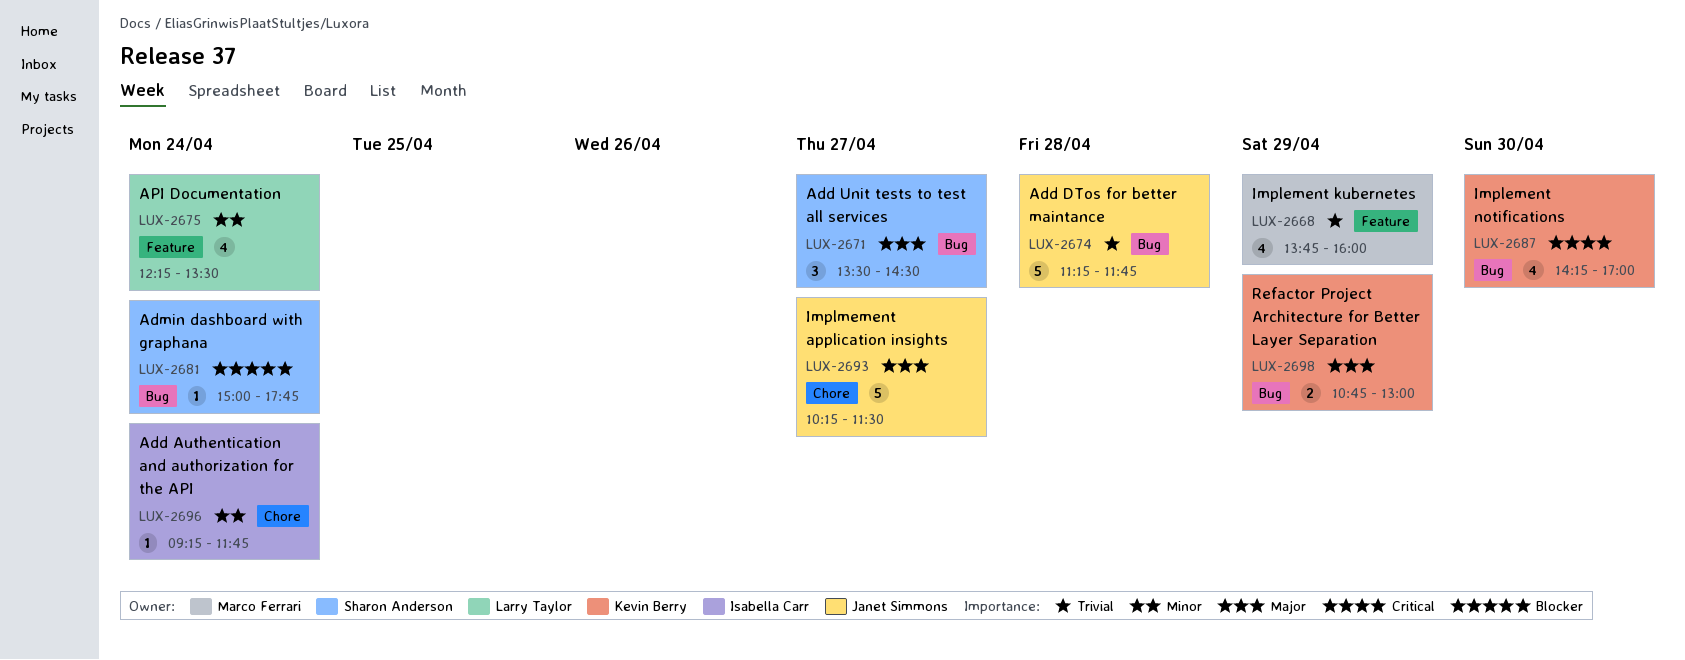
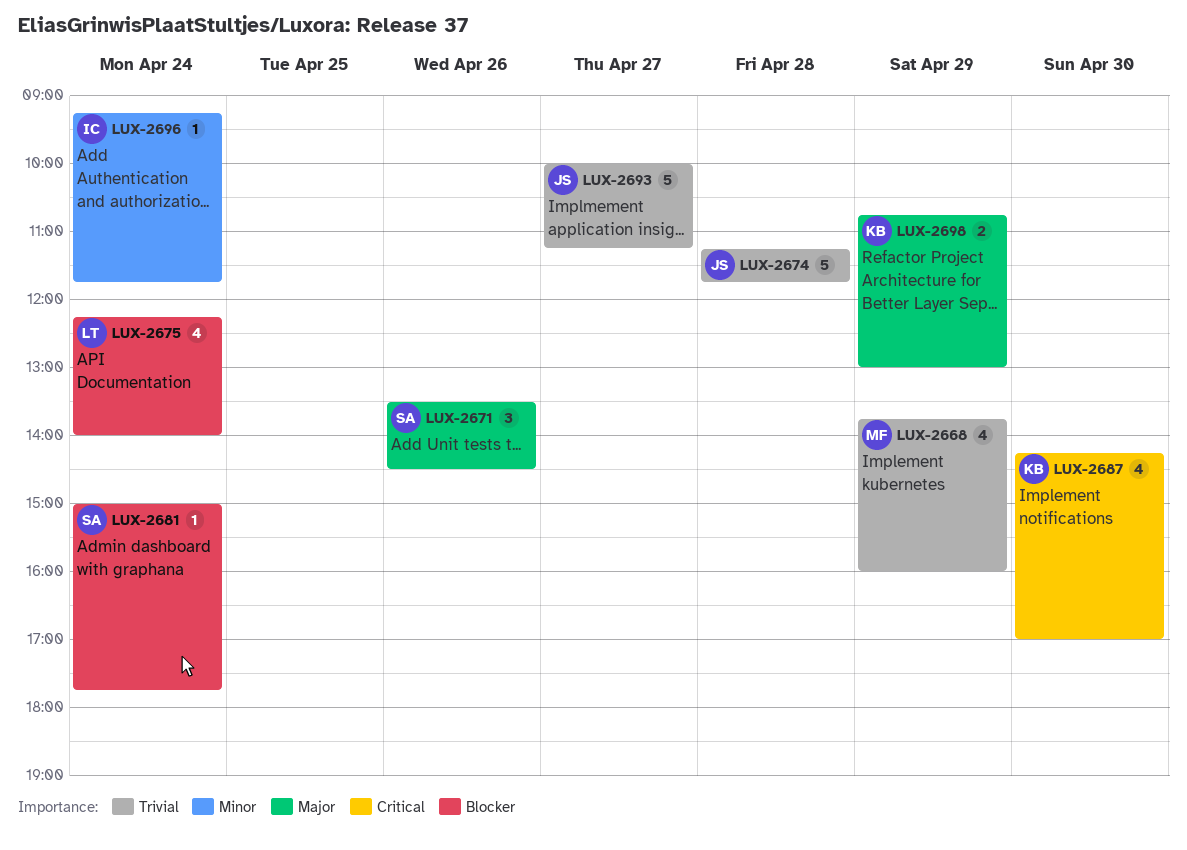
LUX-2671, day: Apr 27 -> Apr 26
LUX-2675, priority: Minor -> Blocker
LUX-2675, ends: 13:30 -> 14:00
LUX-2693, priority: Major -> Trivial
LUX-2693, begins: 10:15 -> 10:00
LUX-2693, ends: 11:30 -> 11:15

